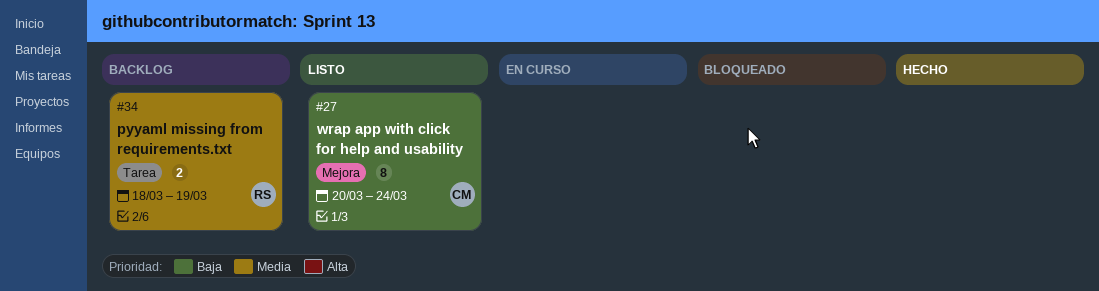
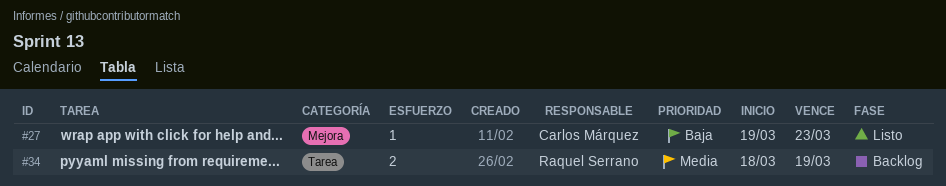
#27, estimate: 8 -> 1
#27, start: Mar 20 -> Mar 19
#27, due: Mar 24 -> Mar 23

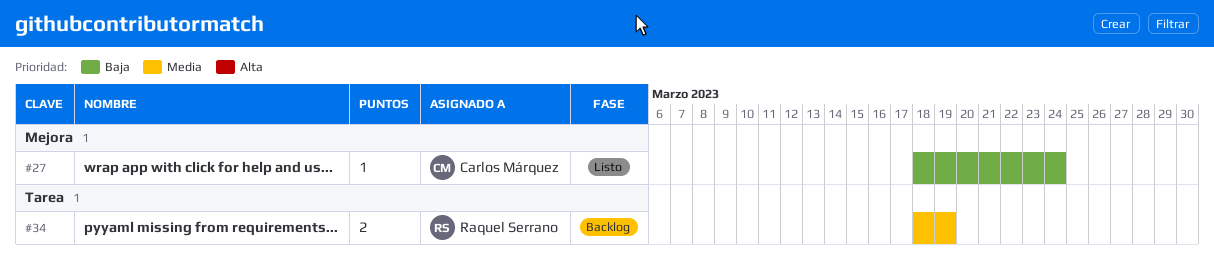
#27, start: Mar 19 -> Mar 18
#27, due: Mar 23 -> Mar 24

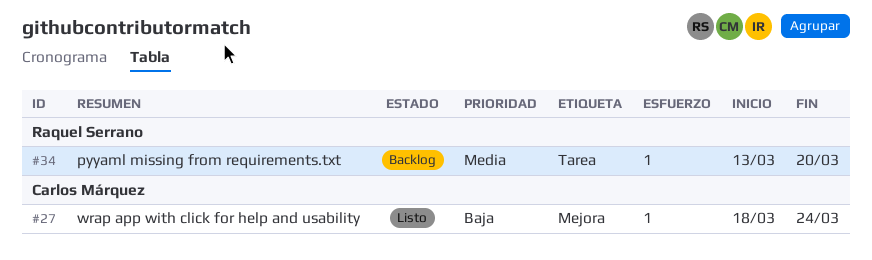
#34, estimate: 2 -> 1
#34, start: Mar 18 -> Mar 13
#34, due: Mar 19 -> Mar 20

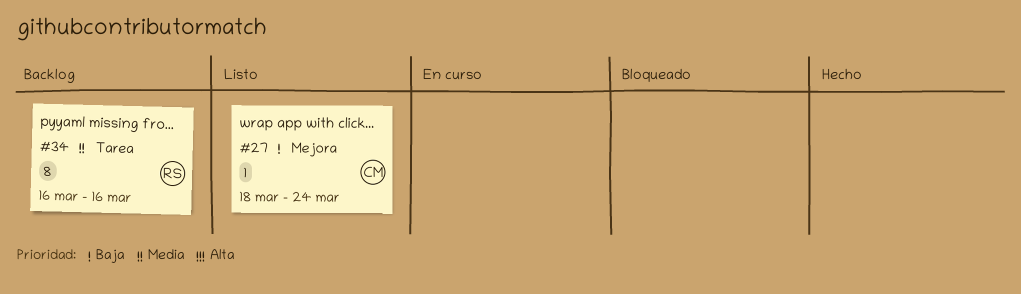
#34, estimate: 1 -> 8
#34, start: Mar 13 -> Mar 16
#34, due: Mar 20 -> Mar 16

